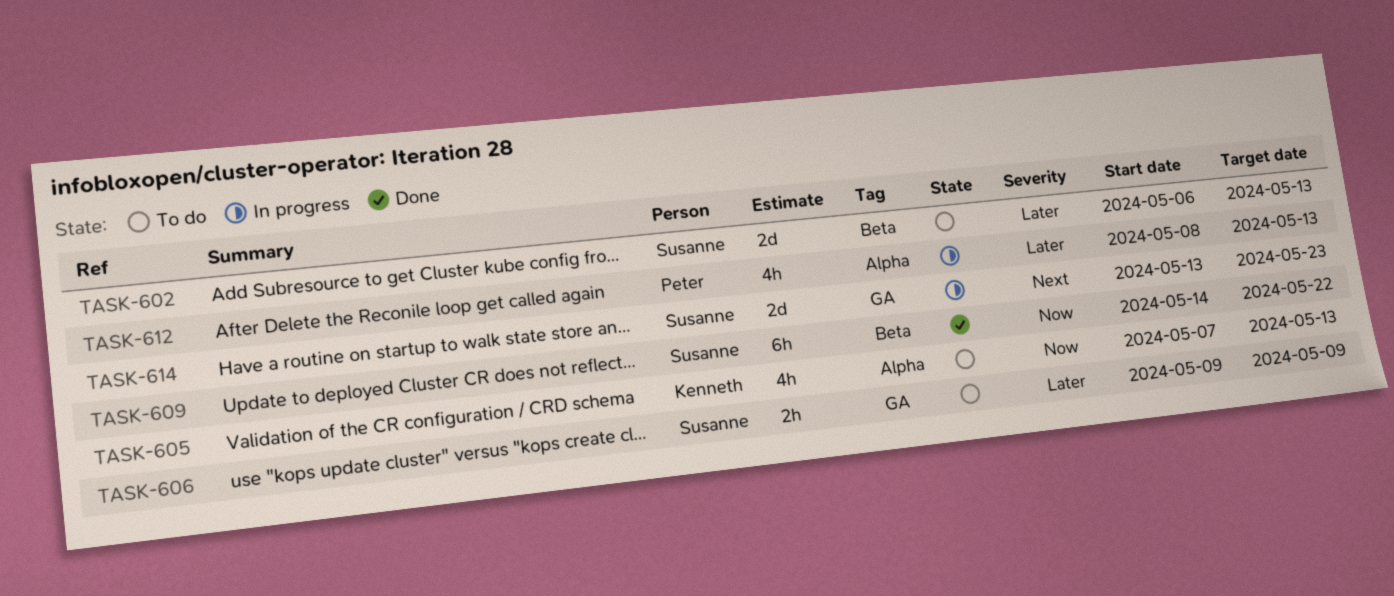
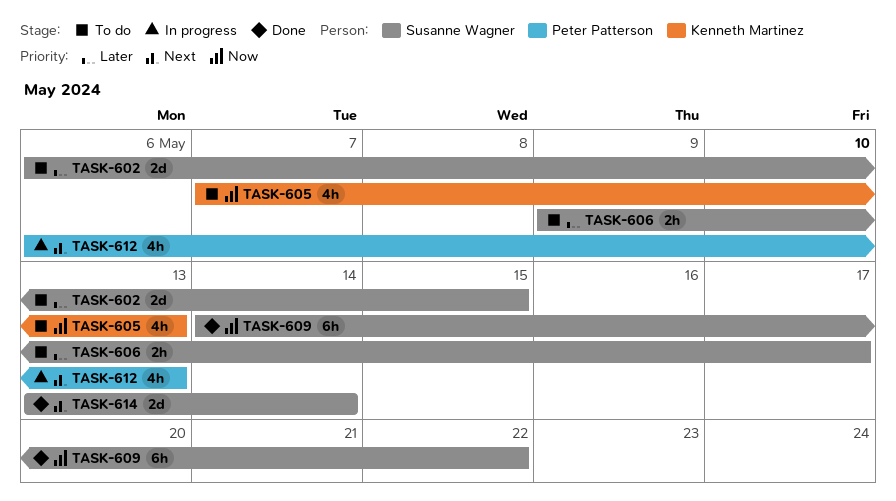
TASK-602, due: May 13 -> May 15
TASK-606, due: May 9 -> May 17
TASK-612, priority: Later -> Next
TASK-612, start: May 8 -> May 6
TASK-614, status: In progress -> Done
TASK-614, due: May 23 -> May 14

